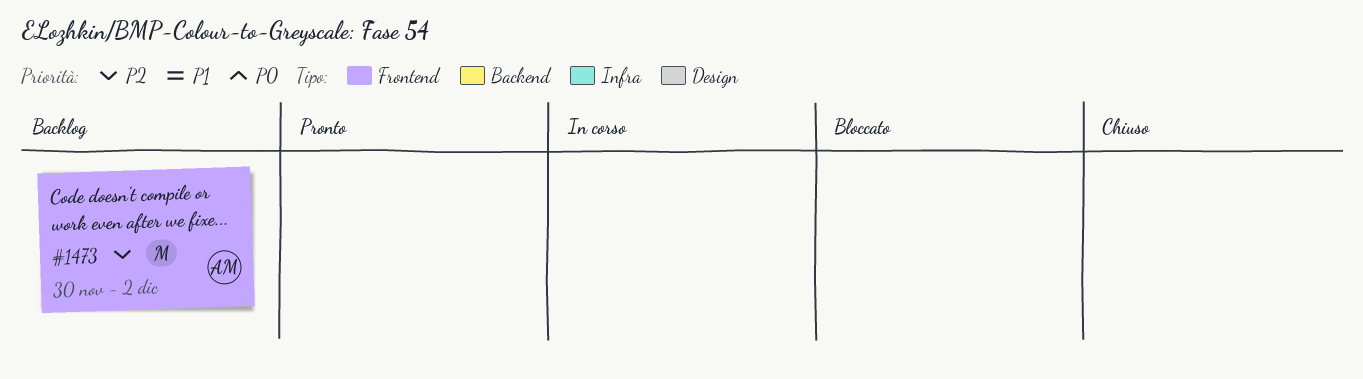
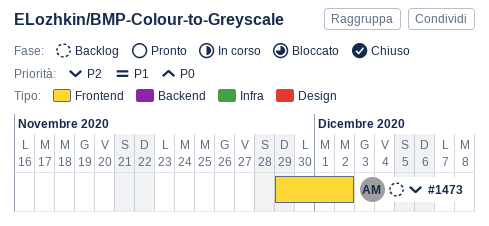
#1473, start: Nov 30 -> Nov 29

